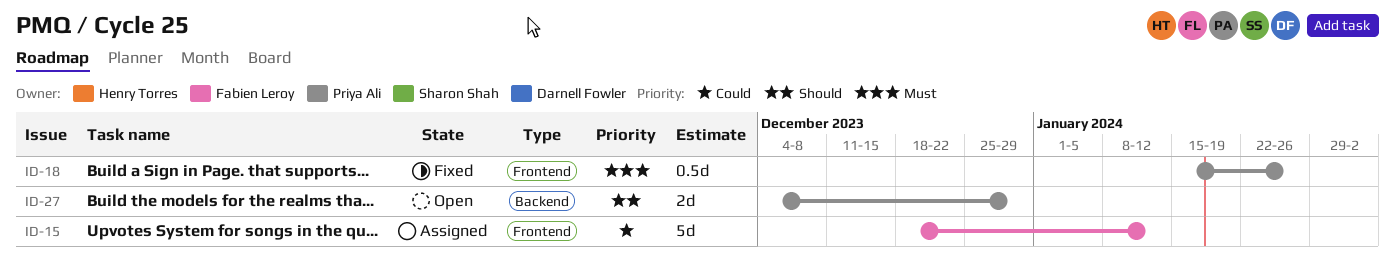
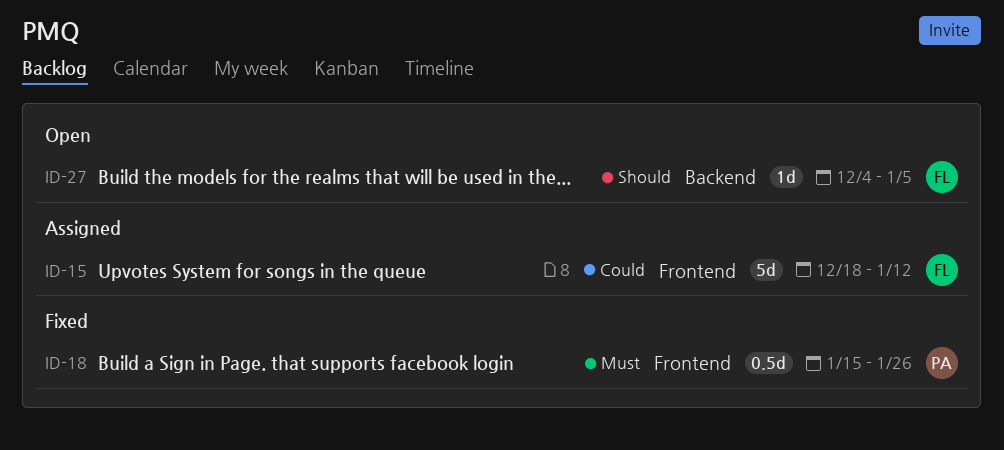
ID-27, owner: Priya Ali -> Fabien Leroy
ID-27, estimate: 2d -> 1d
ID-27, due: Dec 29 -> Jan 5

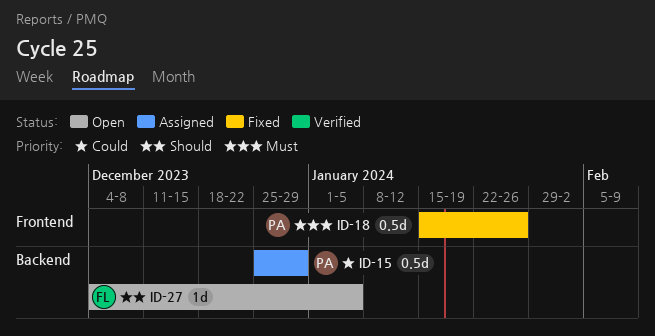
ID-15, owner: FL -> PA
ID-15, label: Frontend -> Backend
ID-15, estimate: 5d -> 0.5d
ID-15, start: Dec 18 -> Dec 25
ID-15, due: Jan 12 -> Dec 29

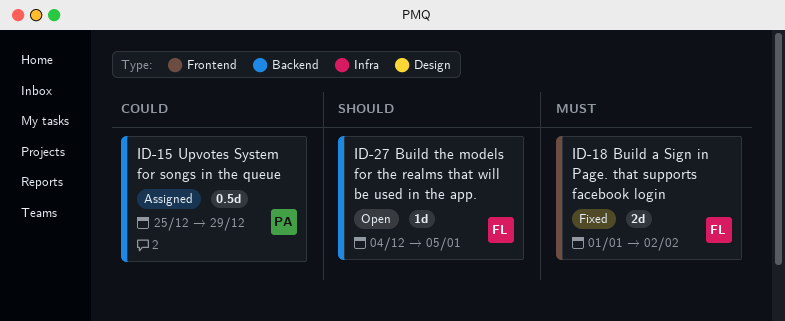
ID-18, owner: PA -> FL
ID-18, estimate: 0.5d -> 2d
ID-18, start: Jan 15 -> Jan 1
ID-18, due: Jan 26 -> Feb 2

